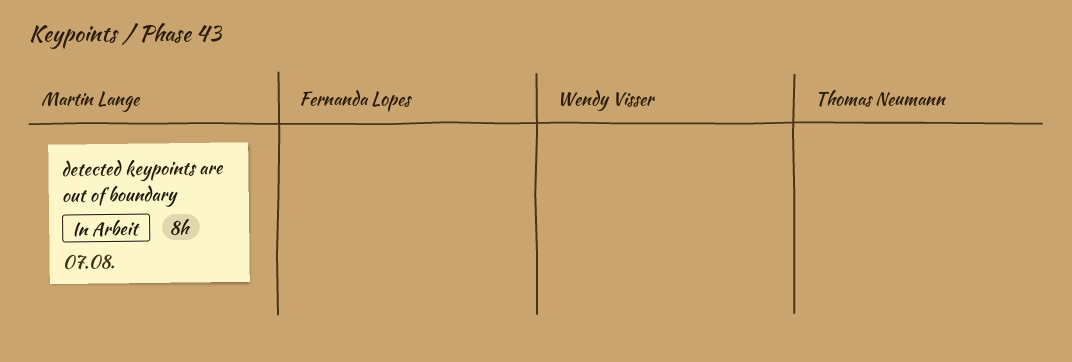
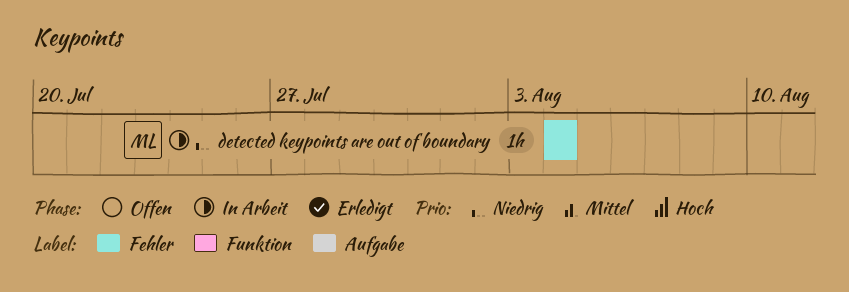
detected keypoints are out of boundary, estimate: 8h -> 1h
detected keypoints are out of boundary, due: Aug 7 -> Aug 4

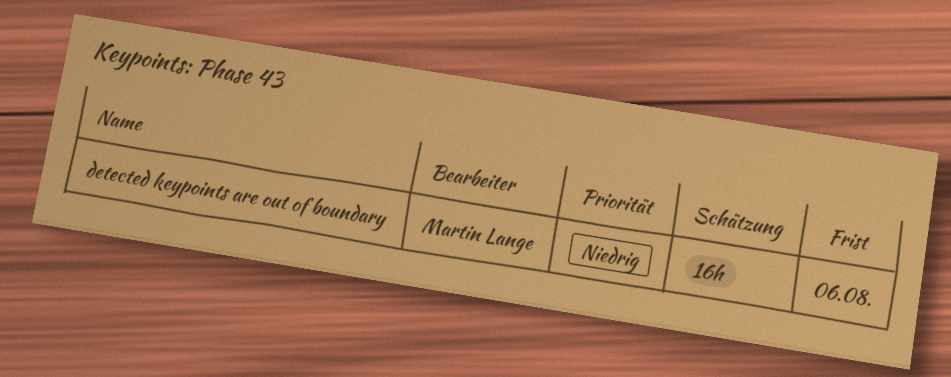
detected keypoints are out of boundary, estimate: 1h -> 16h
detected keypoints are out of boundary, due: Aug 4 -> Aug 6

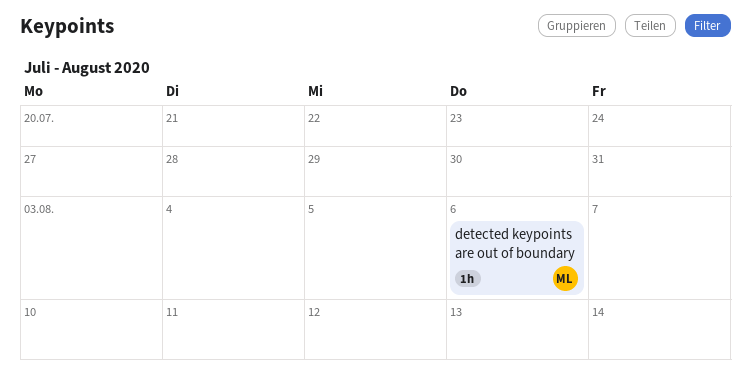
detected keypoints are out of boundary, estimate: 16h -> 1h

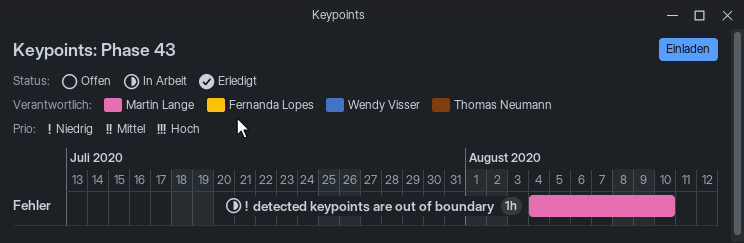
detected keypoints are out of boundary, due: Aug 6 -> Aug 10

